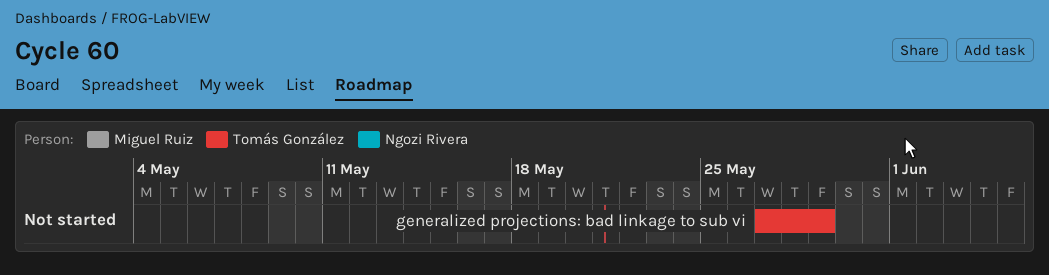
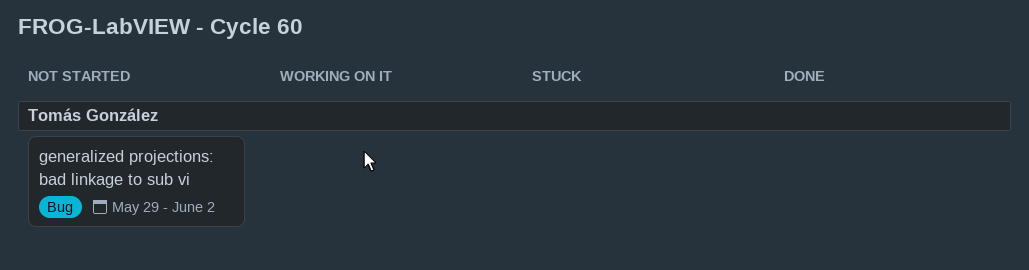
generalized projections: bad linkage to sub vi, start: May 27 -> May 29
generalized projections: bad linkage to sub vi, due: May 29 -> Jun 2

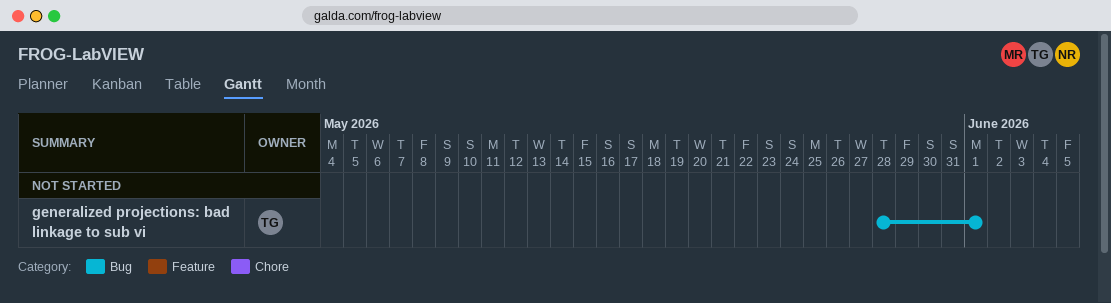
generalized projections: bad linkage to sub vi, start: May 29 -> May 28
generalized projections: bad linkage to sub vi, due: Jun 2 -> Jun 1

